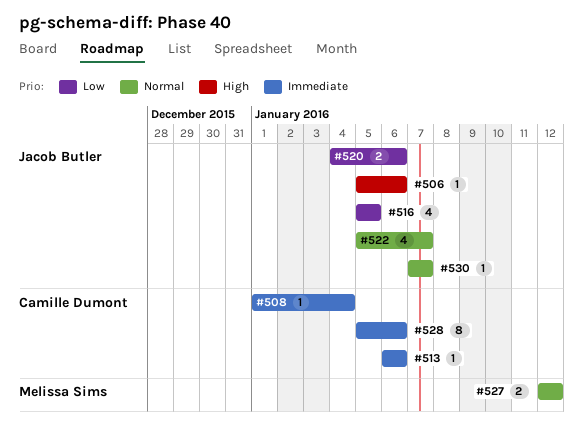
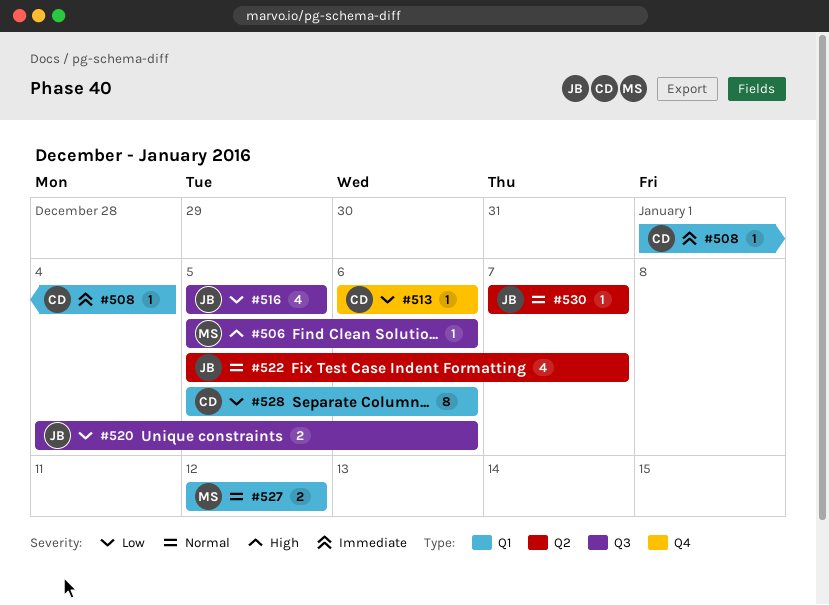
#506, owner: Jacob Butler -> Melissa Sims
#513, priority: Immediate -> Low
#528, priority: Immediate -> Low

